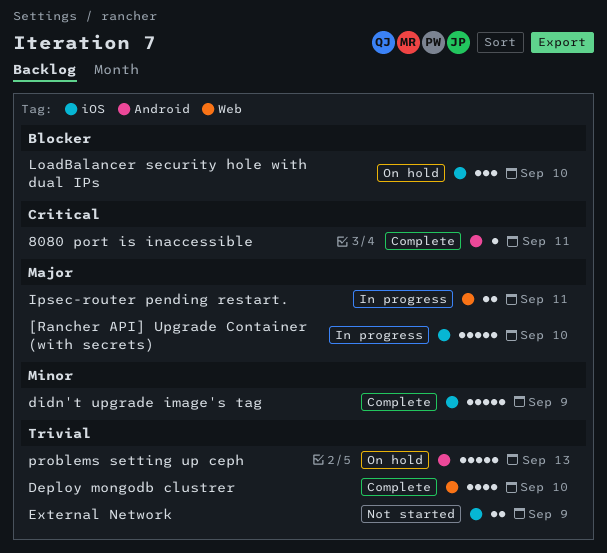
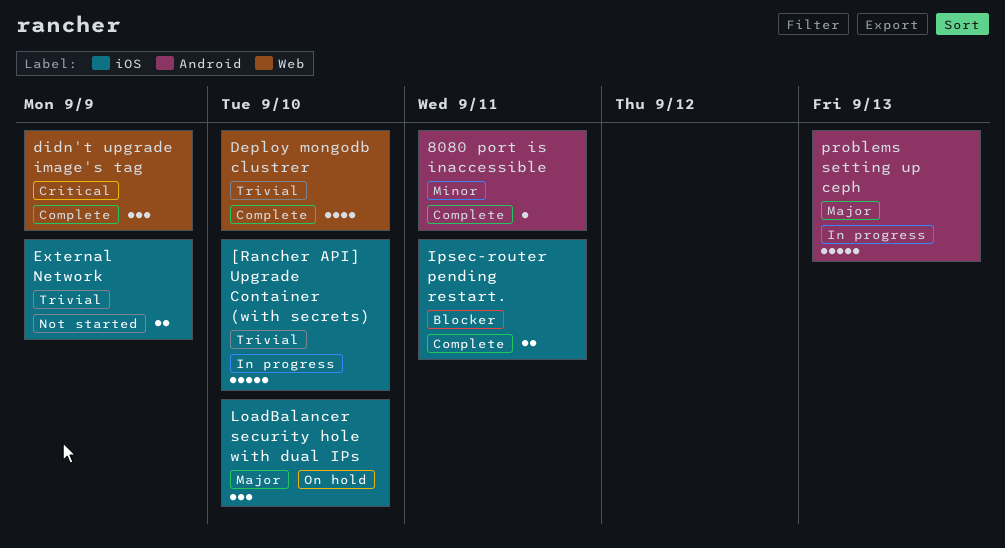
8080 port is inaccessible, priority: Critical -> Minor
[Rancher API] Upgrade Container (with secrets), priority: Major -> Trivial
didn't upgrade image's tag, priority: Minor -> Critical
didn't upgrade image's tag, label: iOS -> Web
didn't upgrade image's tag, estimate: 5 -> 3
Ipsec-router pending restart., status: In progress -> Complete
Ipsec-router pending restart., priority: Major -> Blocker
Ipsec-router pending restart., label: Web -> iOS
LoadBalancer security hole with dual IPs, priority: Blocker -> Major
problems setting up ceph, status: On hold -> In progress
problems setting up ceph, priority: Trivial -> Major

